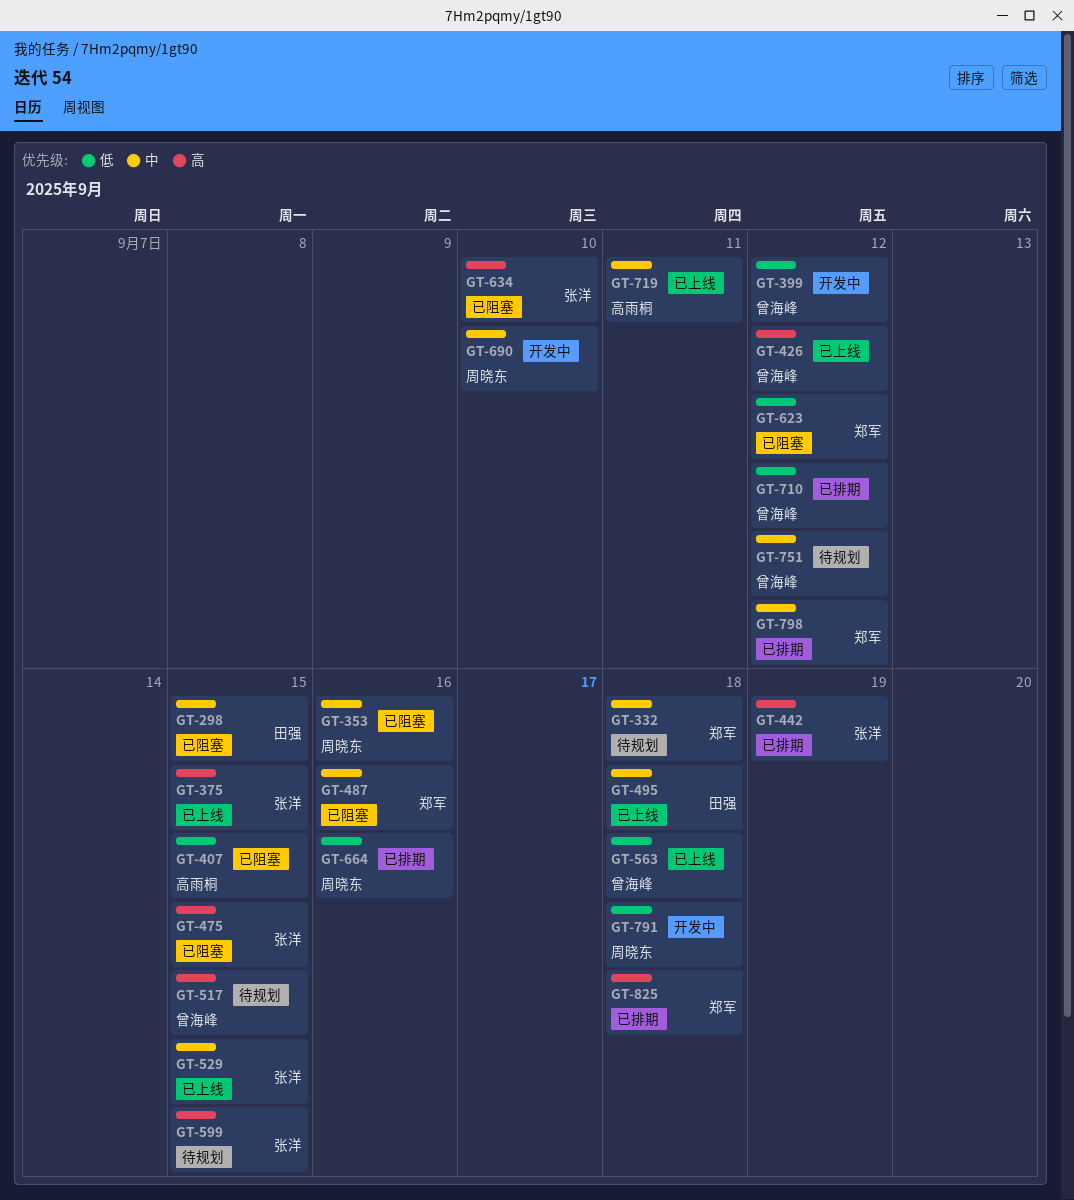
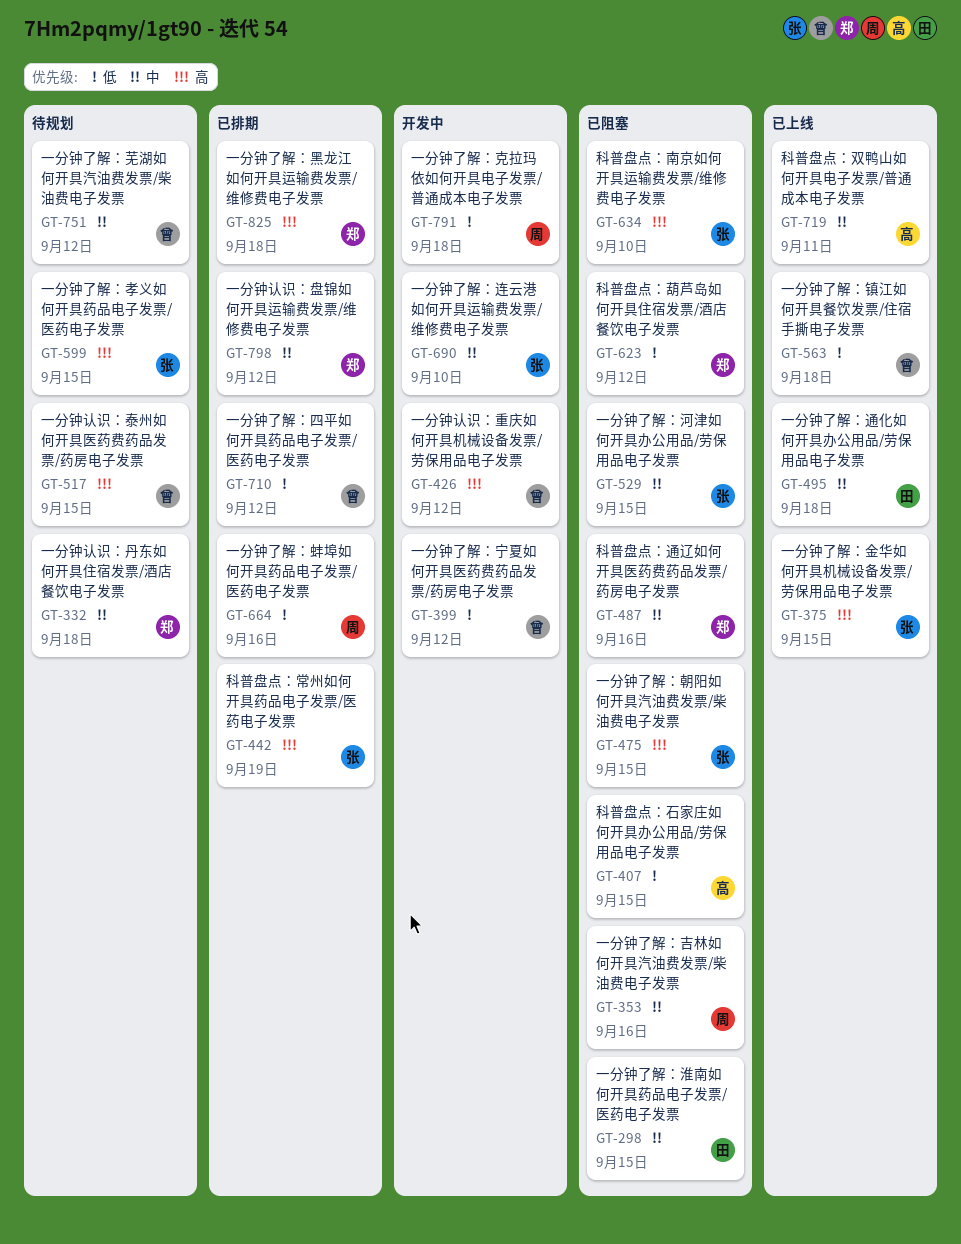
GT-426, status: 已上线 -> 开发中
GT-529, status: 已上线 -> 已阻塞
GT-690, owner: 周晓东 -> 张洋

